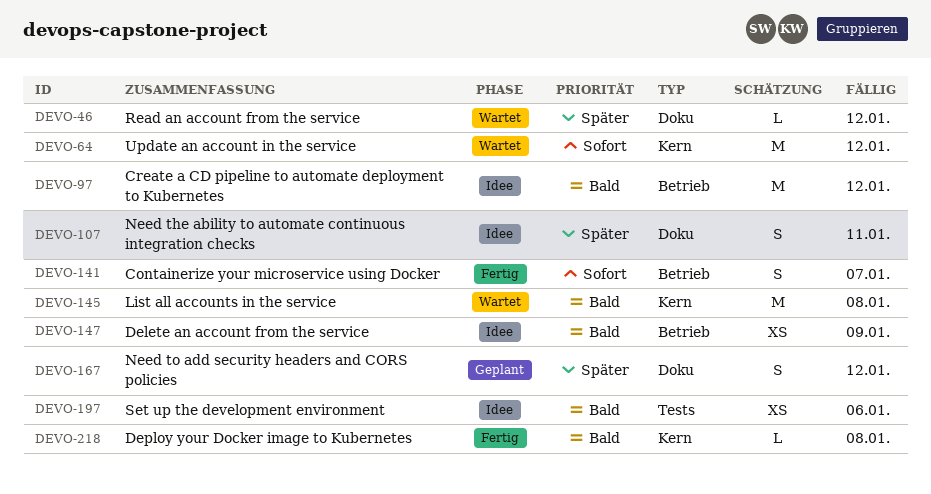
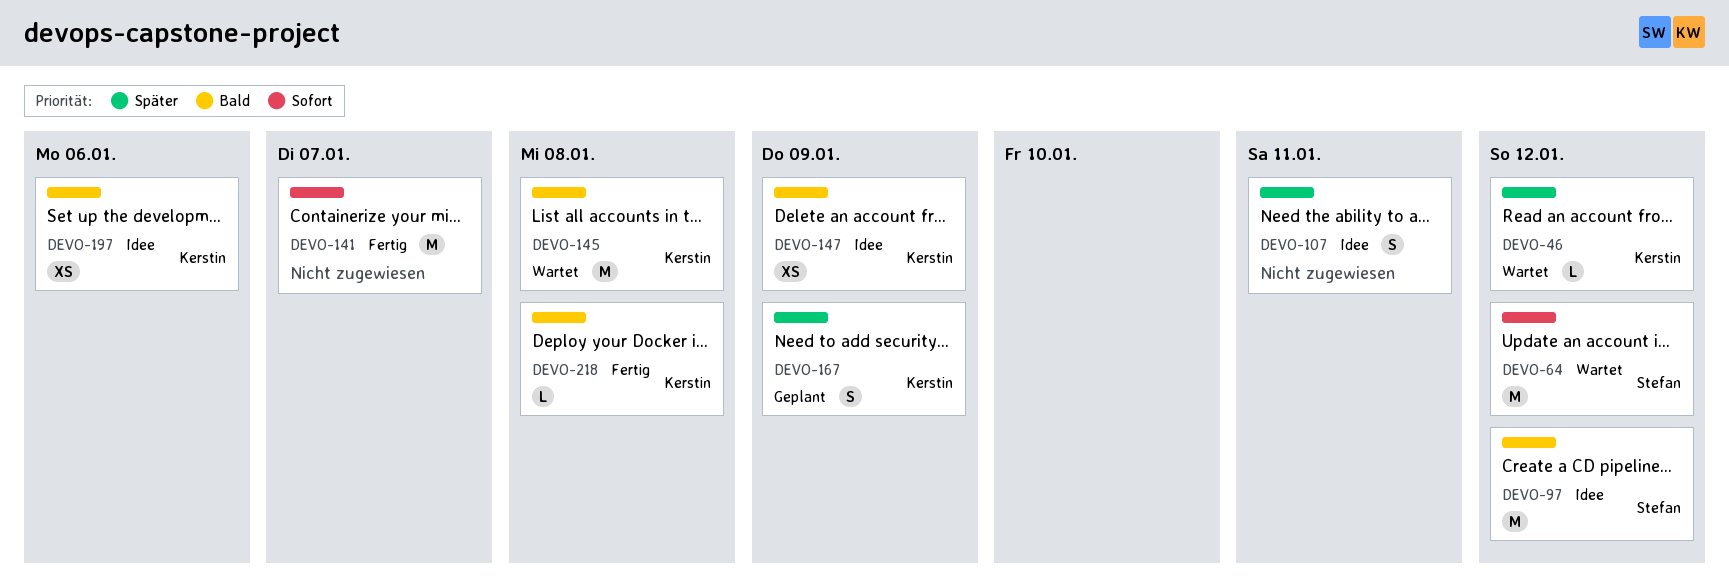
DEVO-141, estimate: S -> M
DEVO-167, due: Jan 12 -> Jan 9

